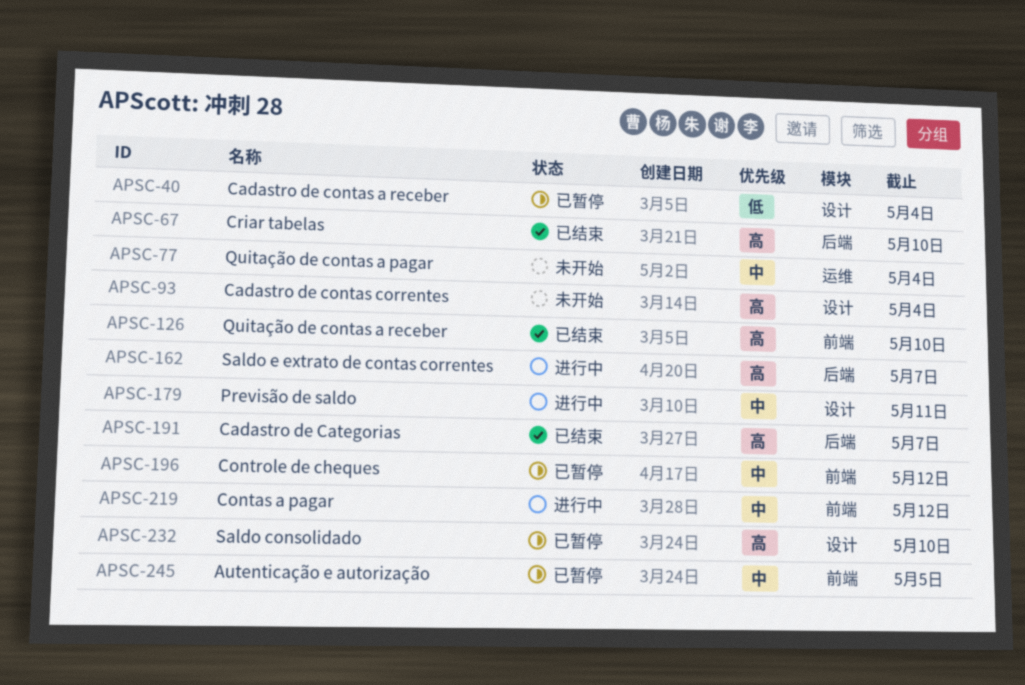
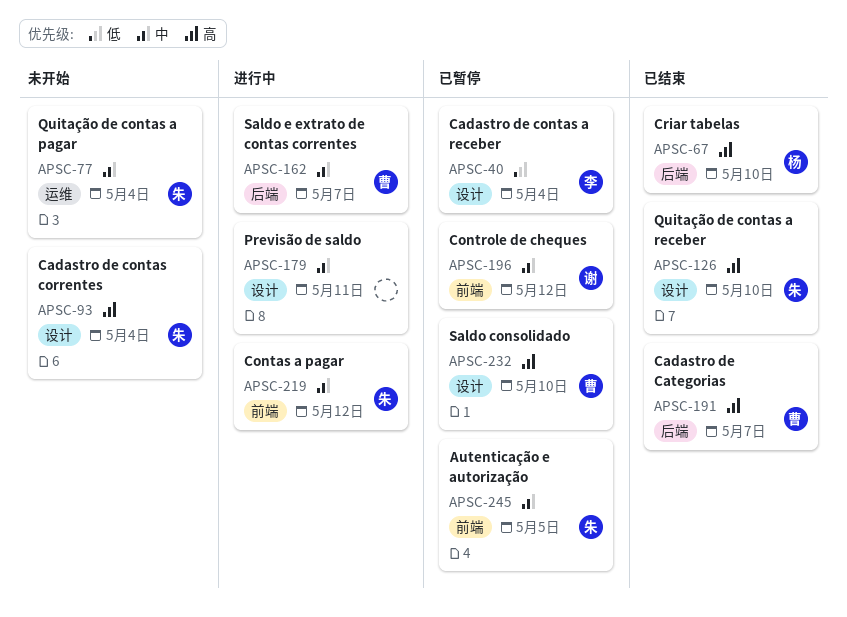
APSC-126, label: 前端 -> 设计
APSC-162, priority: 高 -> 中

